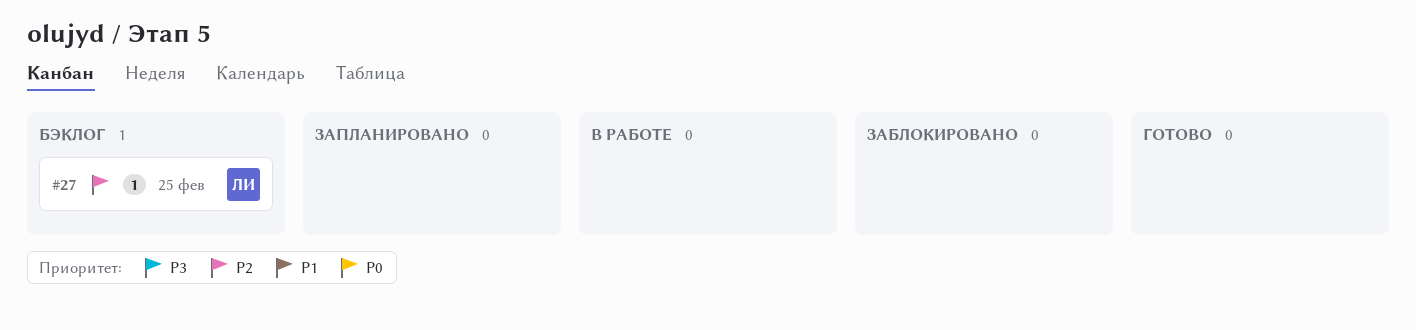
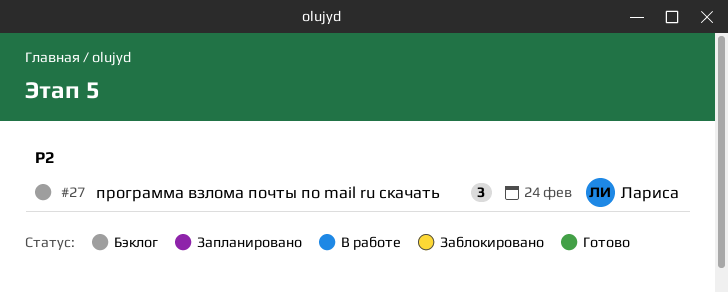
#27, estimate: 1 -> 3
#27, due: Feb 25 -> Feb 24

